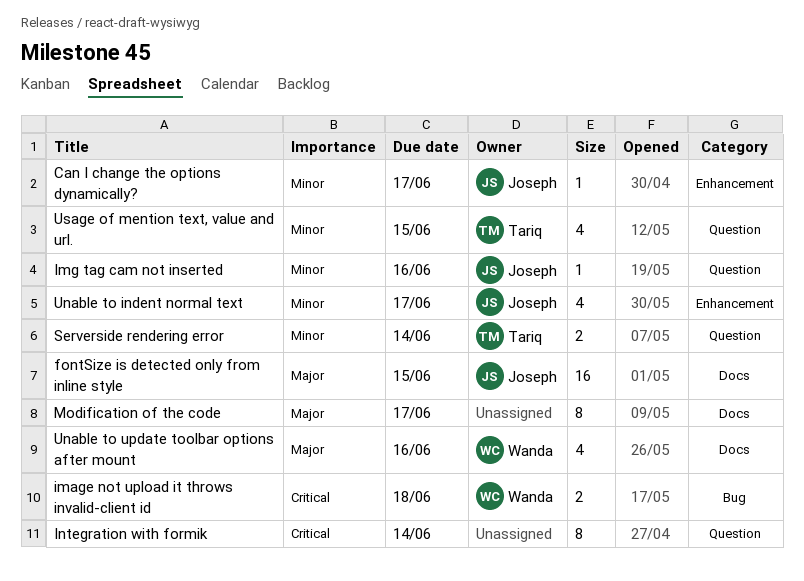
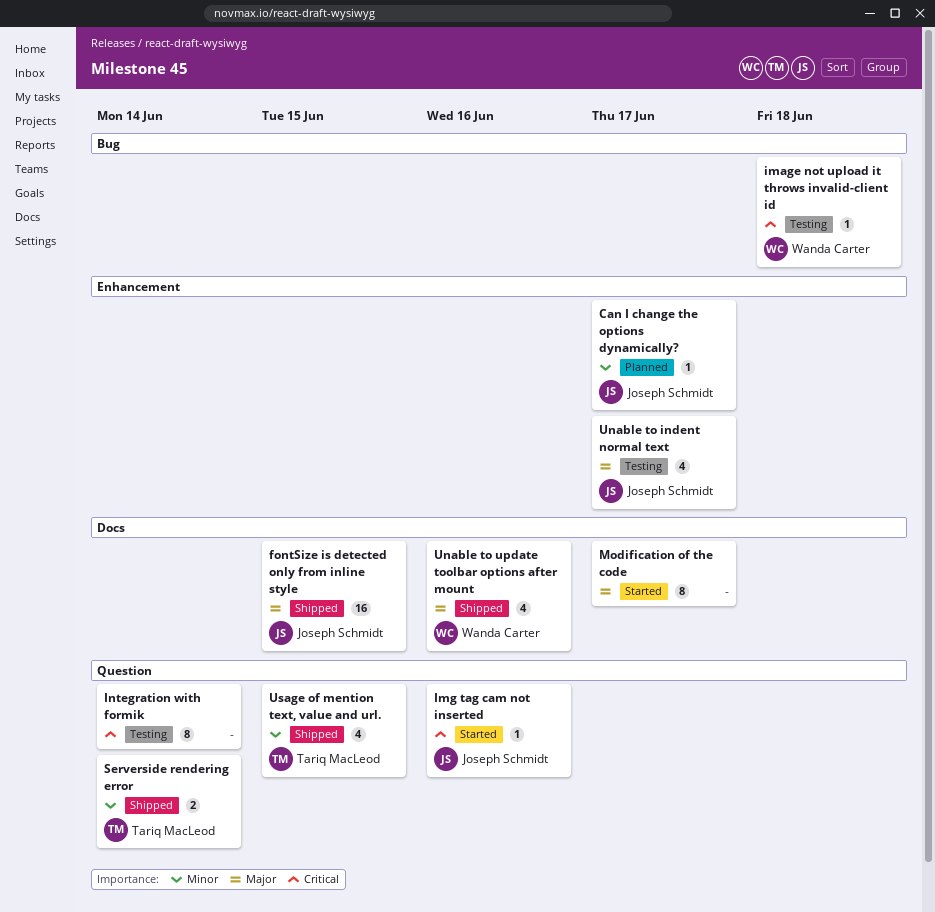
image not upload it throws invalid-client id, estimate: 2 -> 1
Img tag cam not inserted, priority: Minor -> Critical
Unable to indent normal text, priority: Minor -> Major

